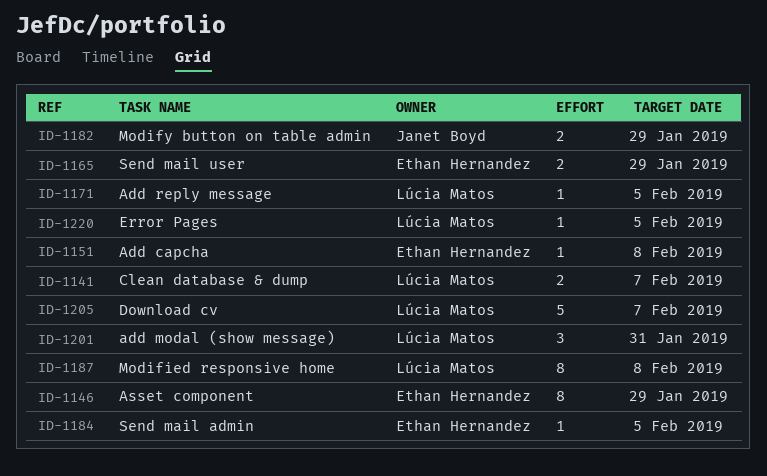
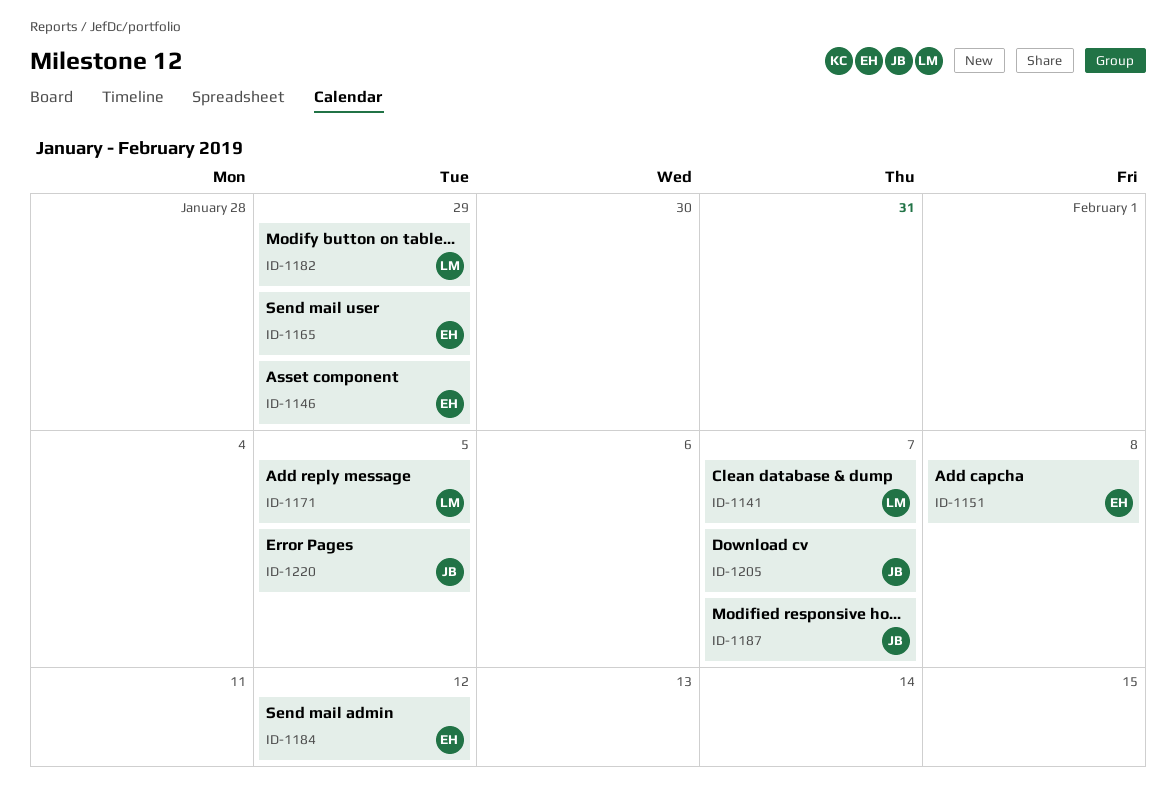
ID-1182, owner: Janet Boyd -> Lúcia Matos
ID-1184, due: Feb 5 -> Feb 12
ID-1187, owner: Lúcia Matos -> Janet Boyd
ID-1187, due: Feb 8 -> Feb 7
ID-1201: present -> none
ID-1205, owner: Lúcia Matos -> Janet Boyd
ID-1220, owner: Lúcia Matos -> Janet Boyd

